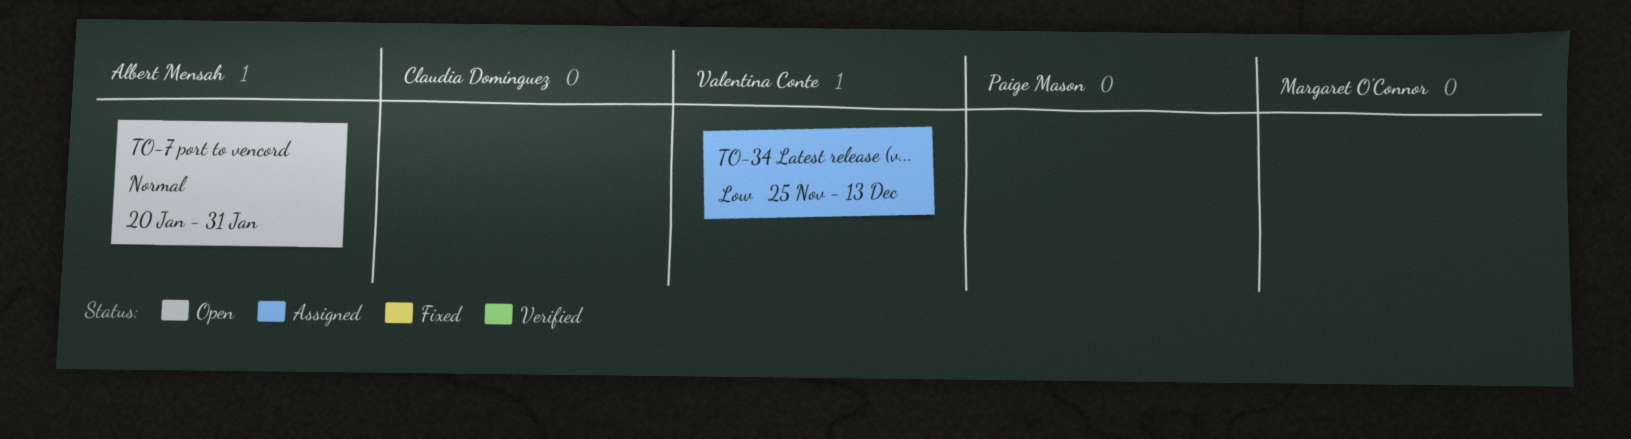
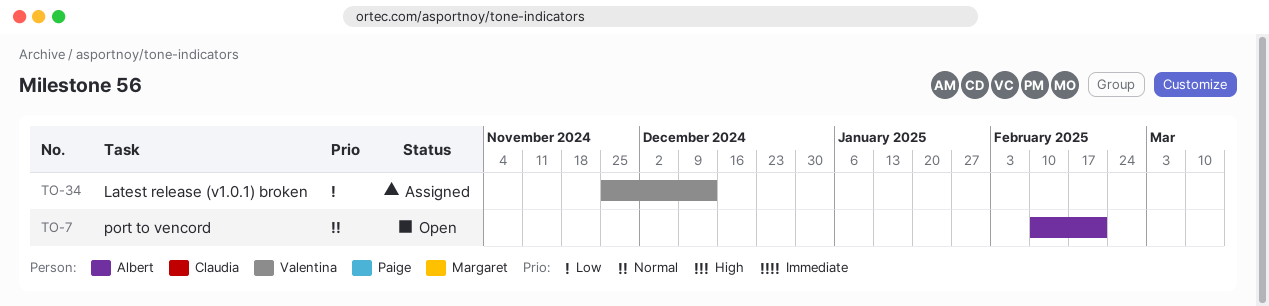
TO-7, start: Jan 20 -> Feb 10
TO-7, due: Jan 31 -> Feb 21

